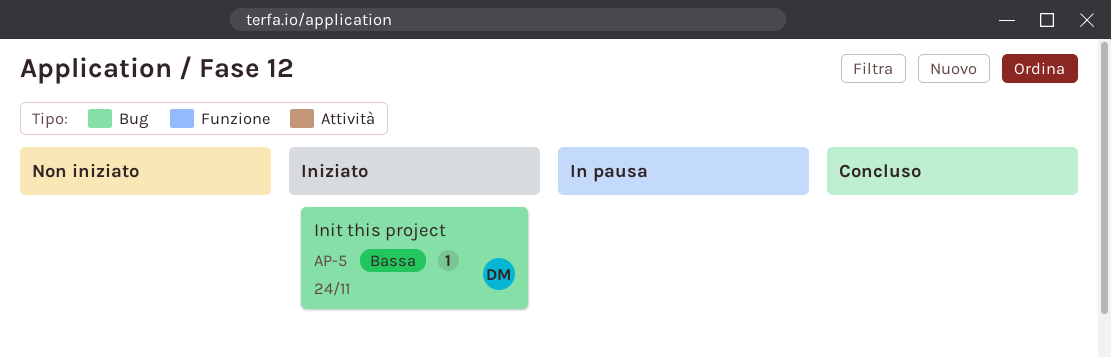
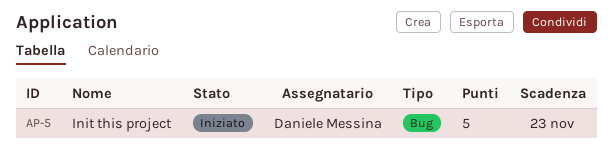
AP-5, estimate: 1 -> 5
AP-5, due: Nov 24 -> Nov 23

